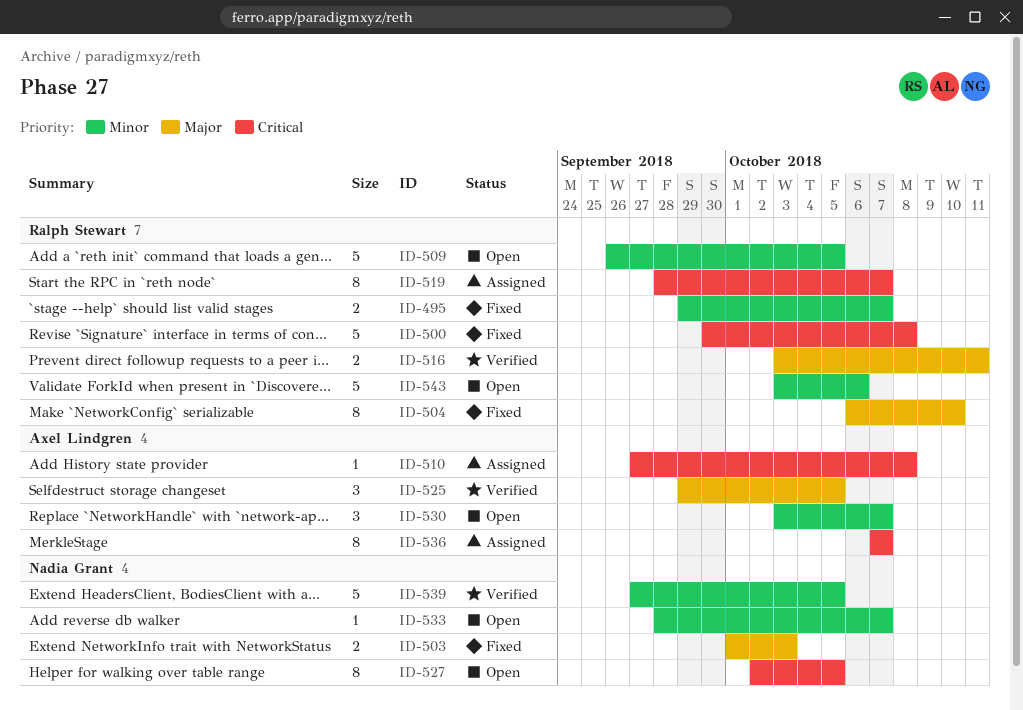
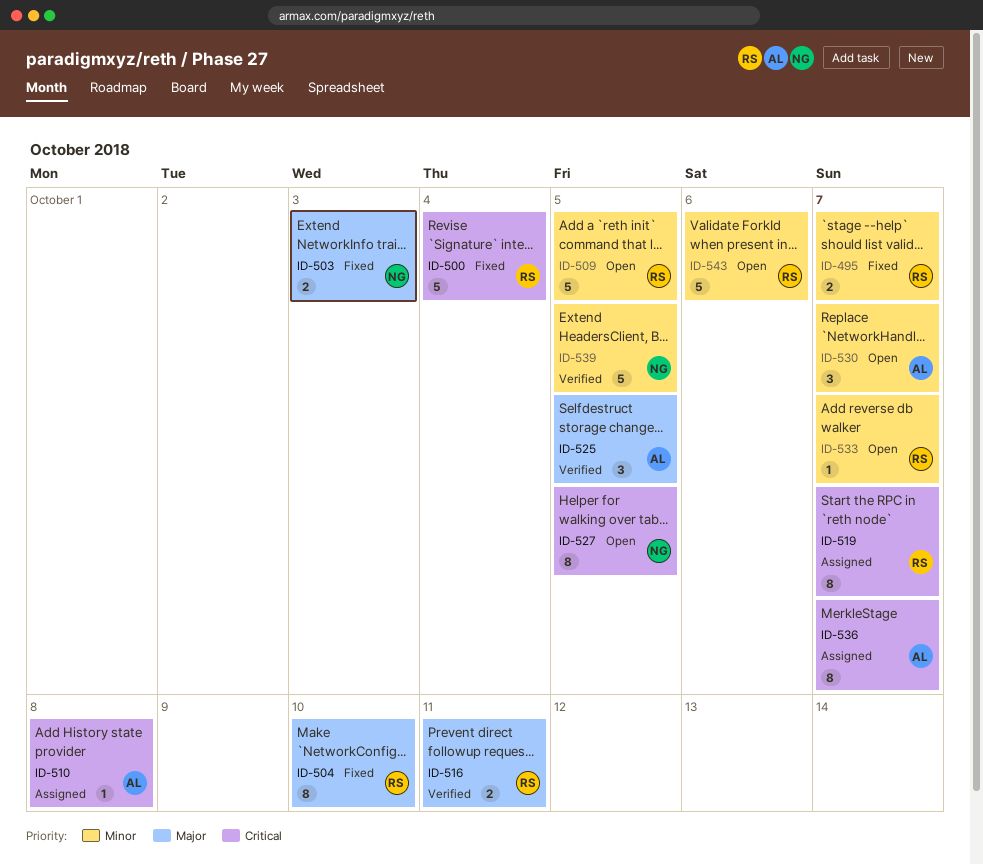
ID-500, due: Oct 8 -> Oct 4
ID-533, owner: Nadia Grant -> Ralph Stewart

